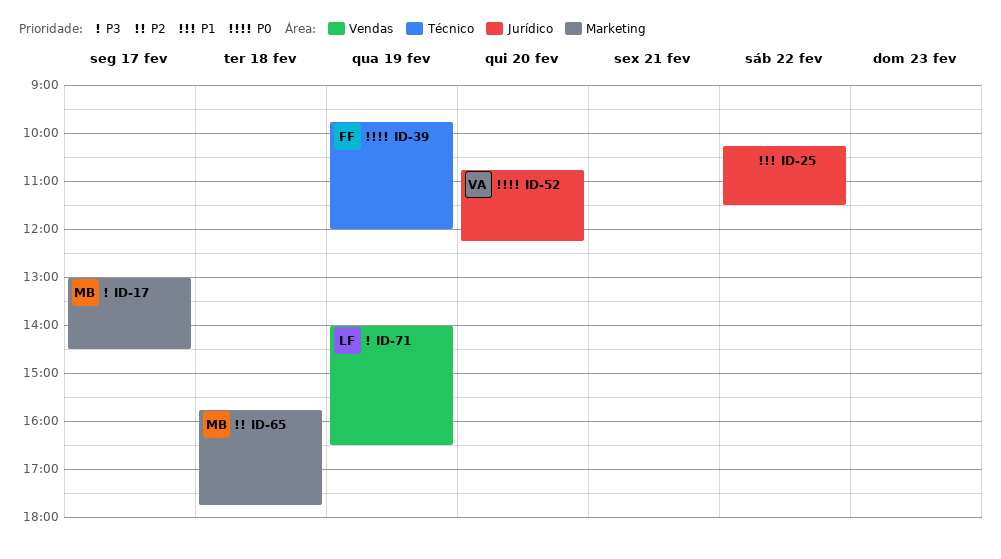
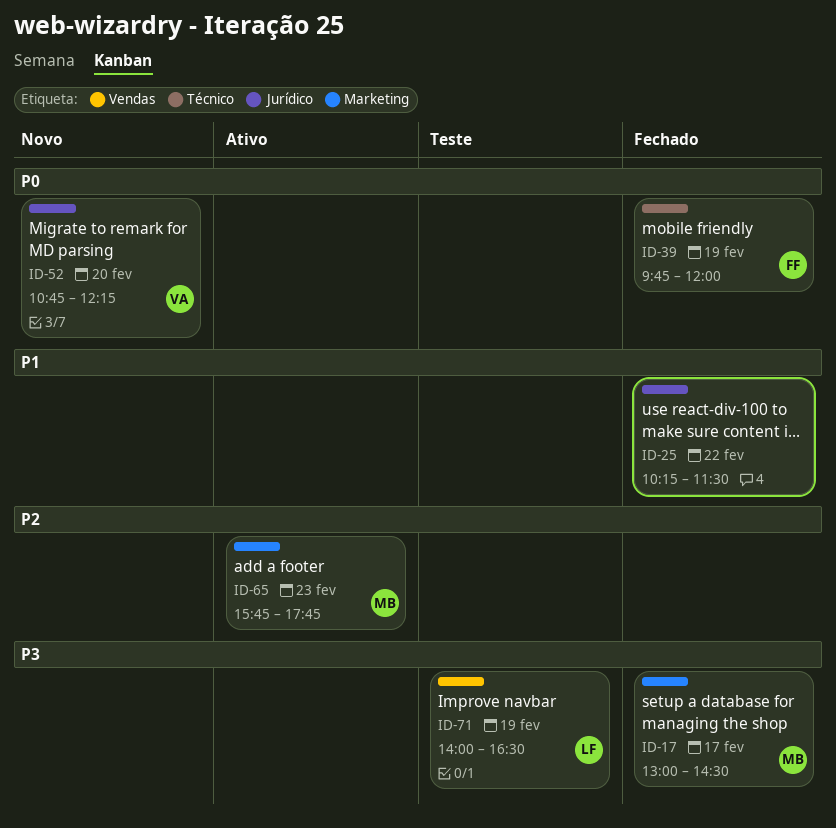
ID-65, day: Feb 18 -> Feb 23

